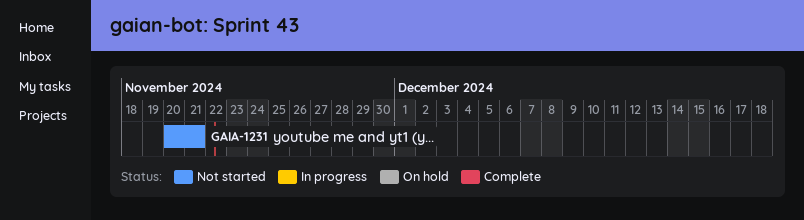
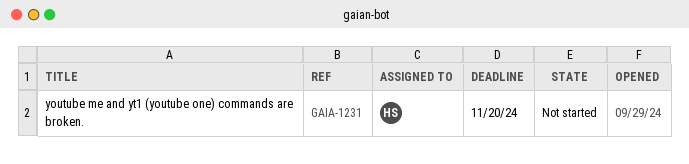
GAIA-1231, due: Nov 21 -> Nov 20

